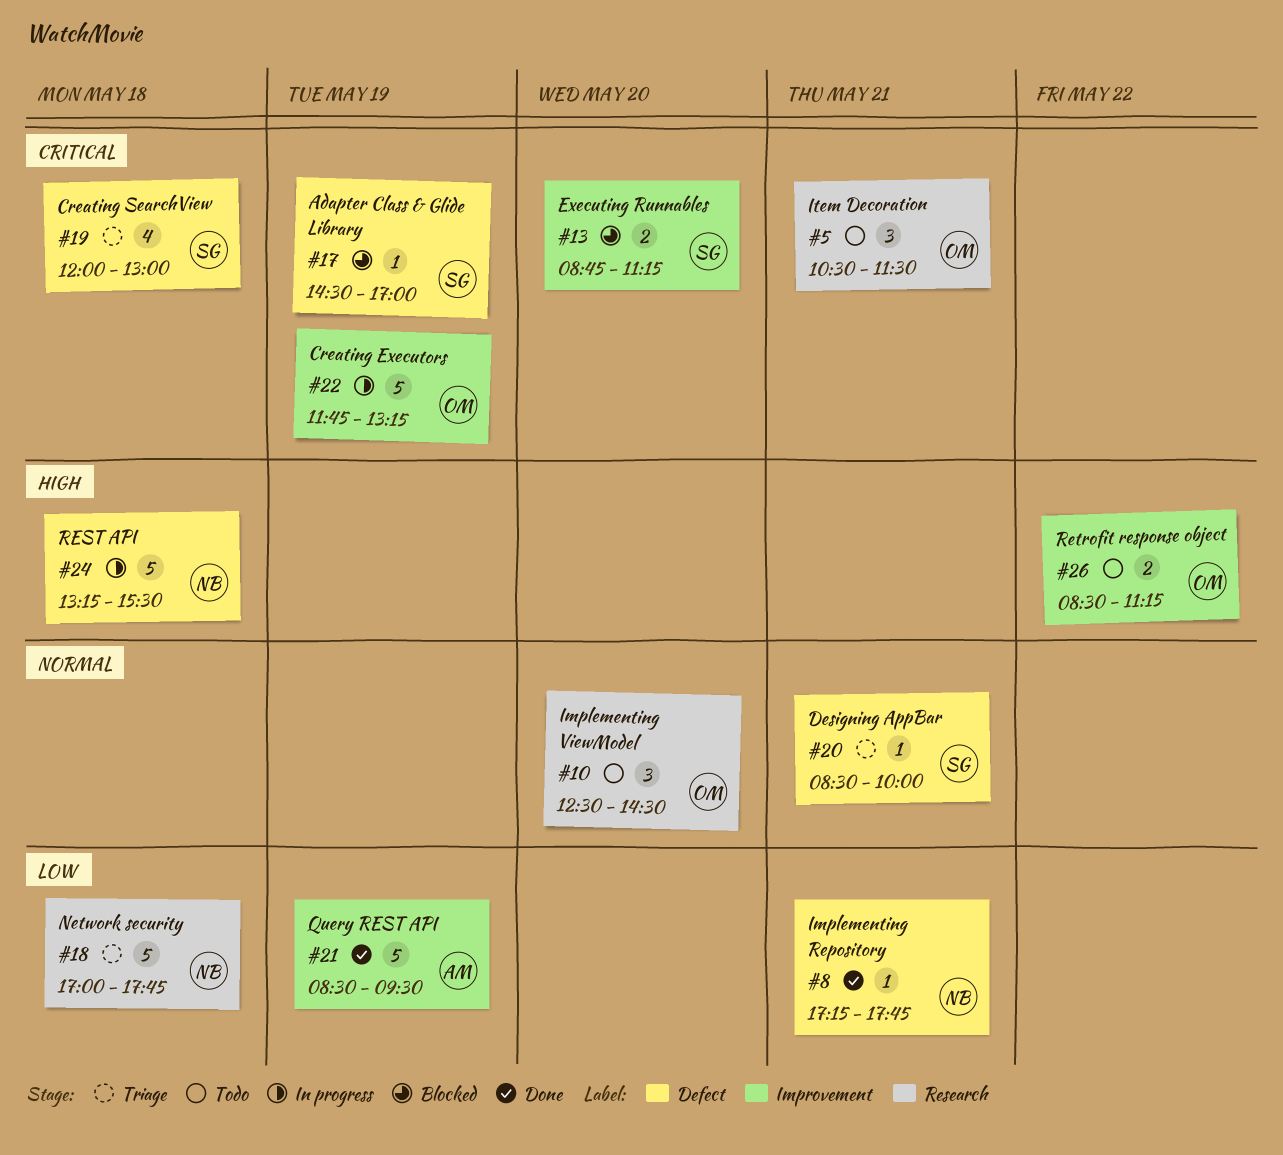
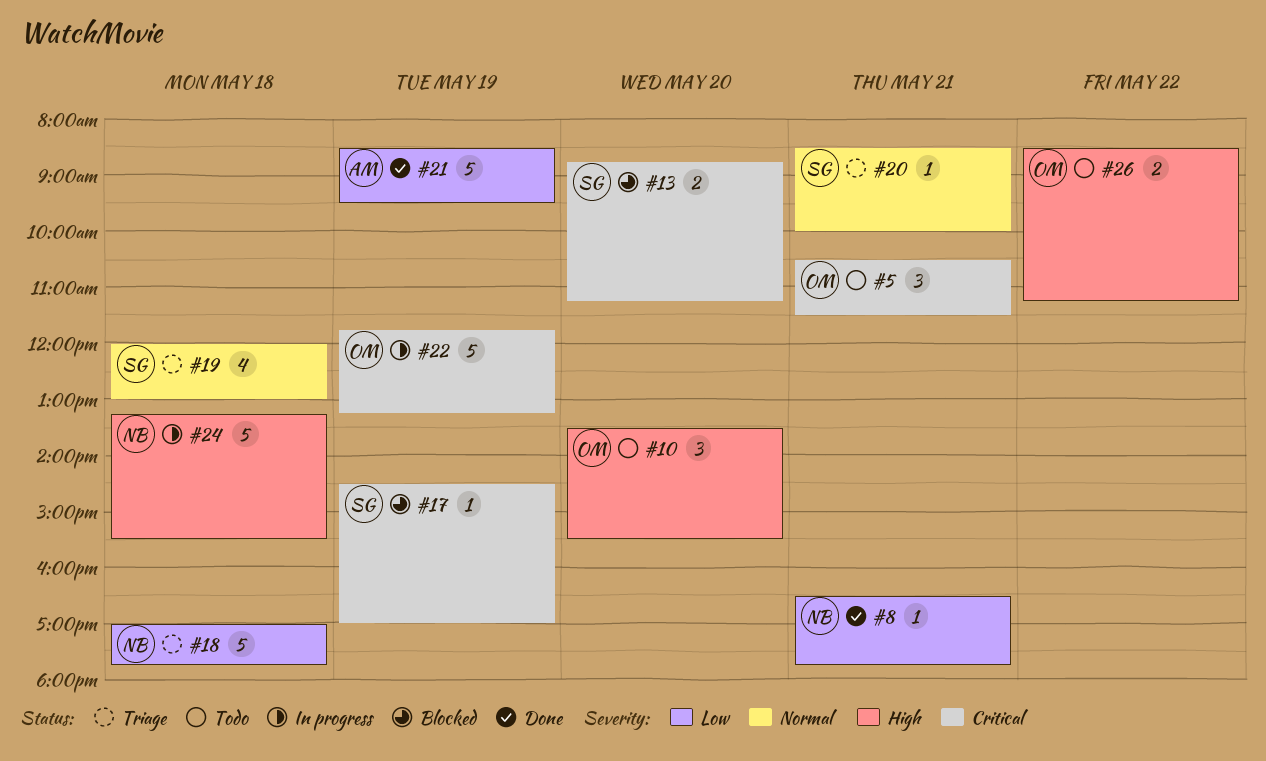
#8, begins: 17:15 -> 16:30
#10, priority: Normal -> High
#10, begins: 12:30 -> 13:30
#10, ends: 14:30 -> 15:30
#19, priority: Critical -> Normal

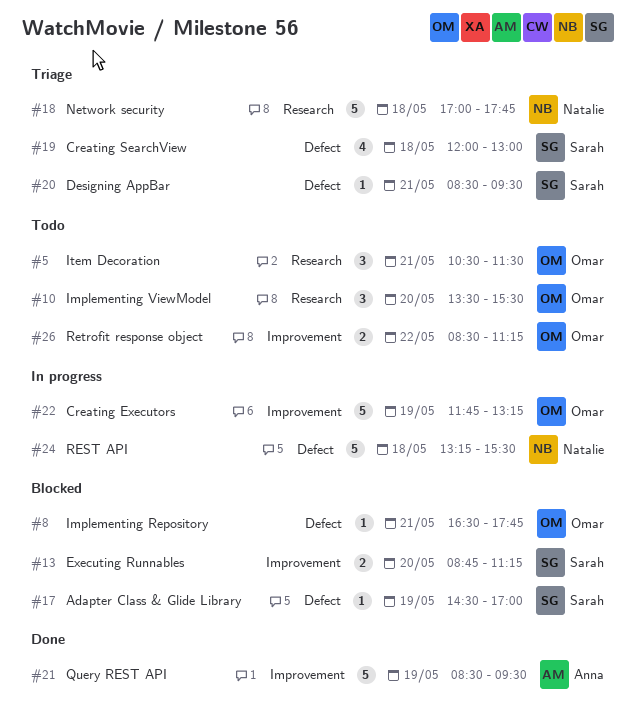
#8, status: Done -> Blocked
#8, owner: Natalie -> Omar
#20, ends: 10:00 -> 09:30

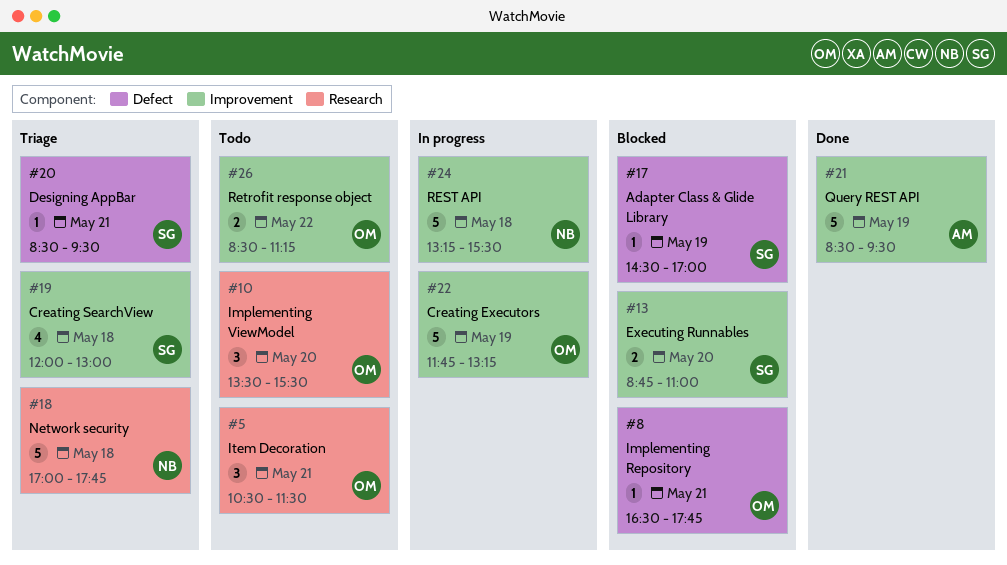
#13, ends: 11:15 -> 11:00
#19, label: Defect -> Improvement
#24, label: Defect -> Improvement

